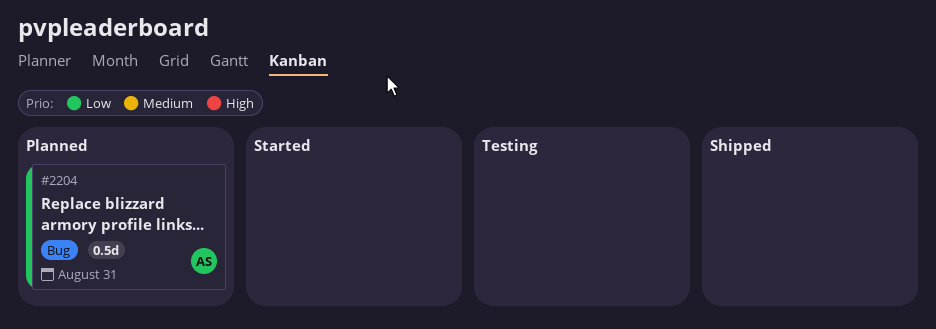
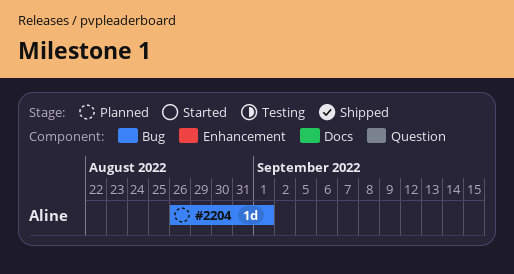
#2204, estimate: 0.5d -> 1d
#2204, due: Aug 31 -> Sep 1

